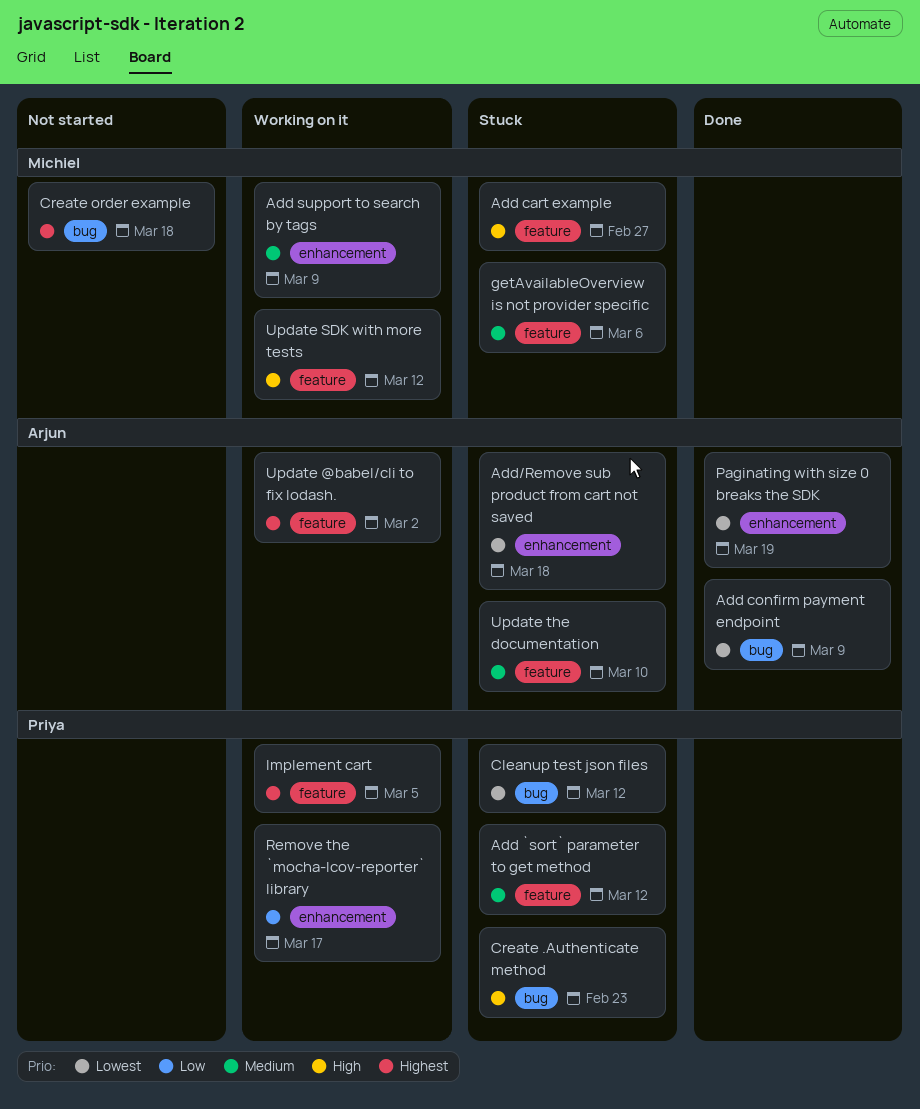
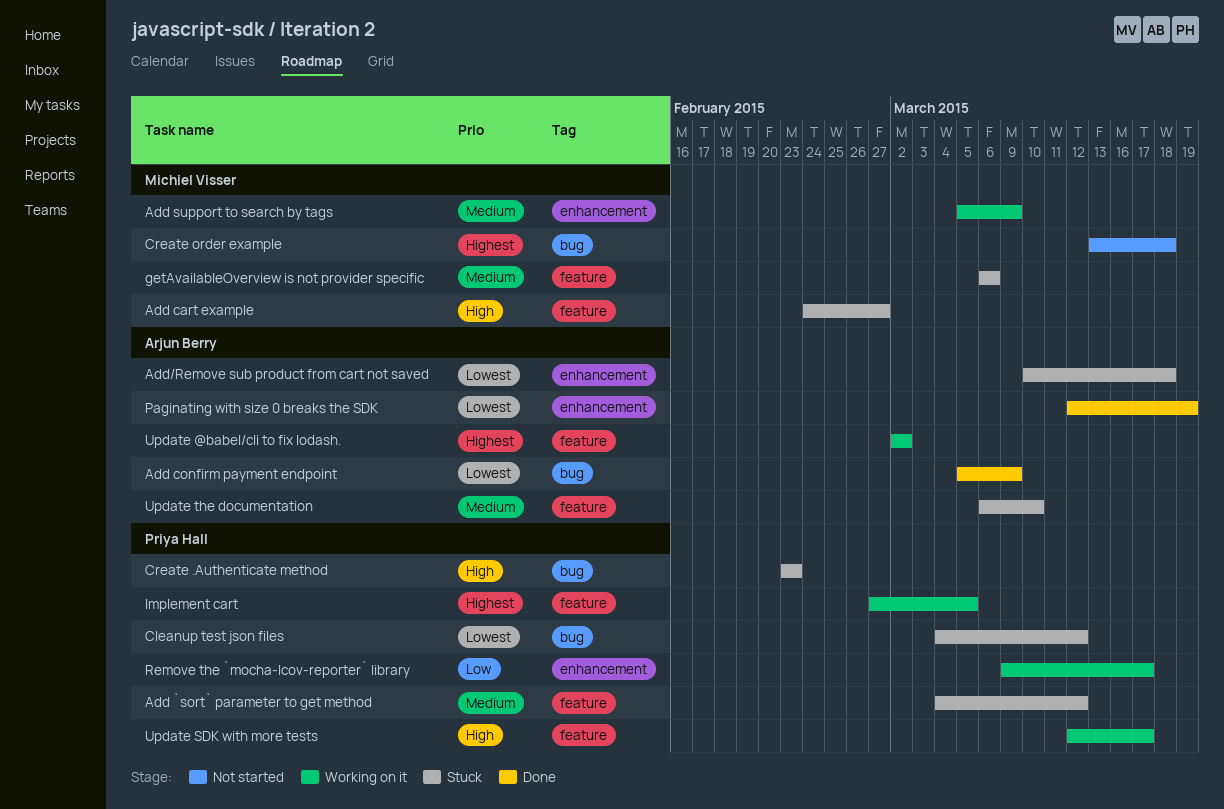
Update SDK with more tests, owner: Michiel Visser -> Priya Hall
Update SDK with more tests, due: Mar 12 -> Mar 17

